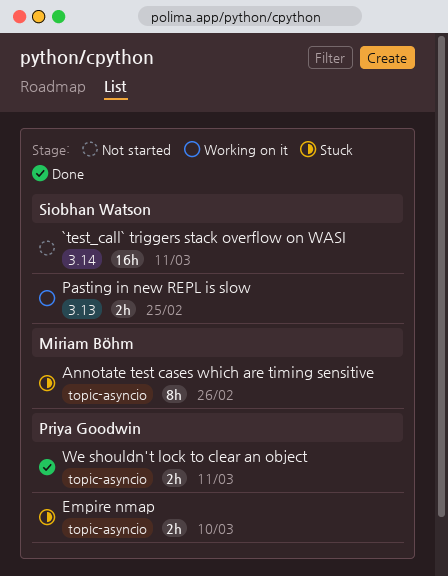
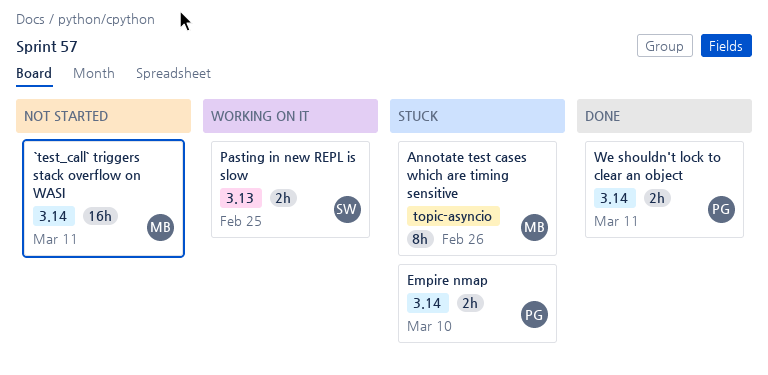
`test_call` triggers stack overflow on WASI, owner: Siobhan Watson -> Miriam Böhm
Empire nmap, label: topic-asyncio -> 3.14
We shouldn't lock to clear an object, label: topic-asyncio -> 3.14

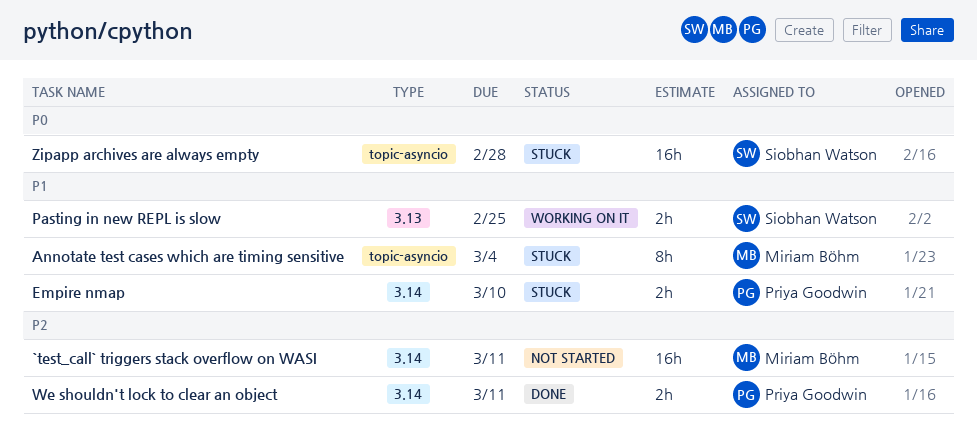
Annotate test cases which are timing sensitive, due: Feb 26 -> Mar 4
Zipapp archives are always empty: none -> present

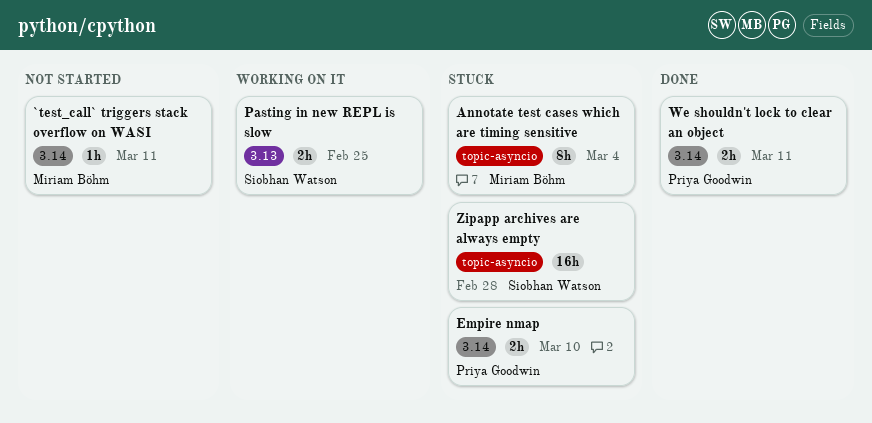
`test_call` triggers stack overflow on WASI, estimate: 16h -> 1h

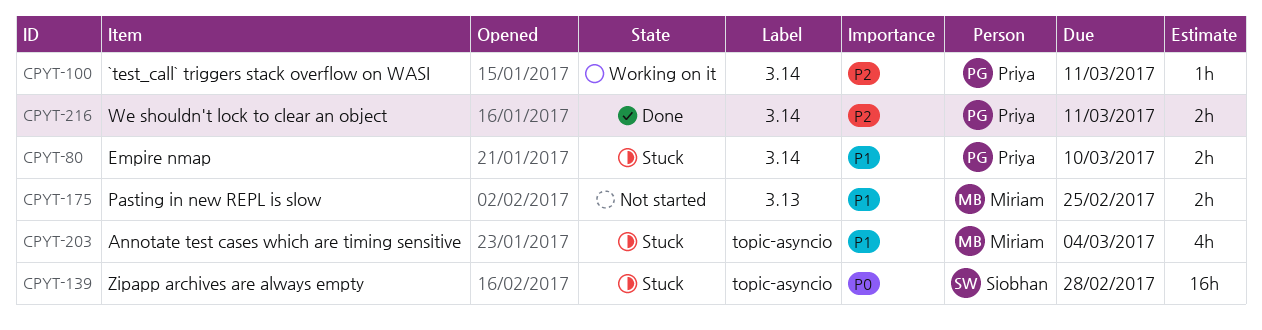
`test_call` triggers stack overflow on WASI, status: Not started -> Working on it
`test_call` triggers stack overflow on WASI, owner: Miriam Böhm -> Priya Goodwin
Annotate test cases which are timing sensitive, estimate: 8h -> 4h
Pasting in new REPL is slow, status: Working on it -> Not started
Pasting in new REPL is slow, owner: Siobhan Watson -> Miriam Böhm

